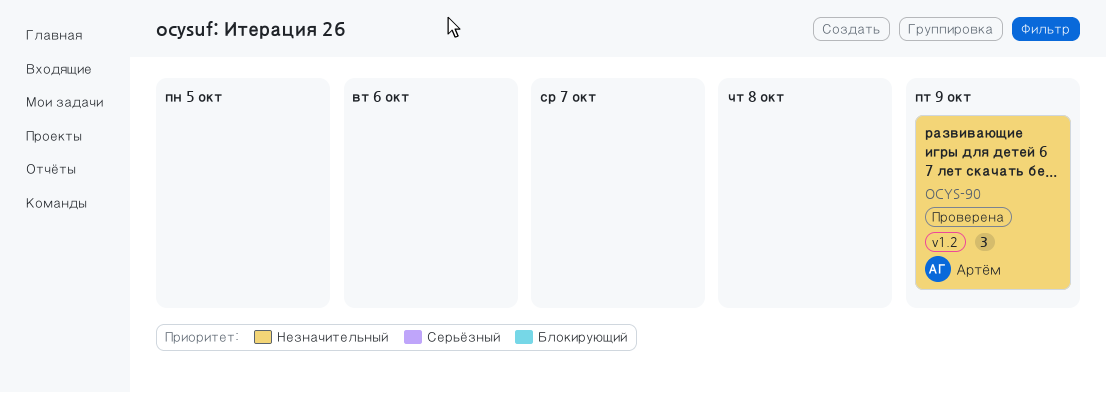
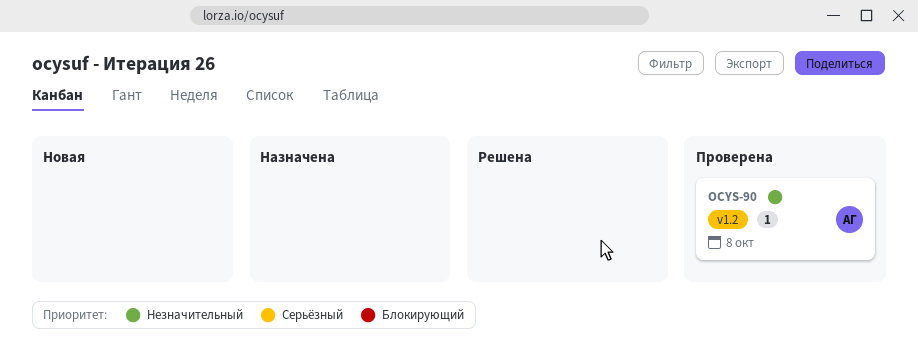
OCYS-90, estimate: 3 -> 1
OCYS-90, due: Oct 9 -> Oct 8

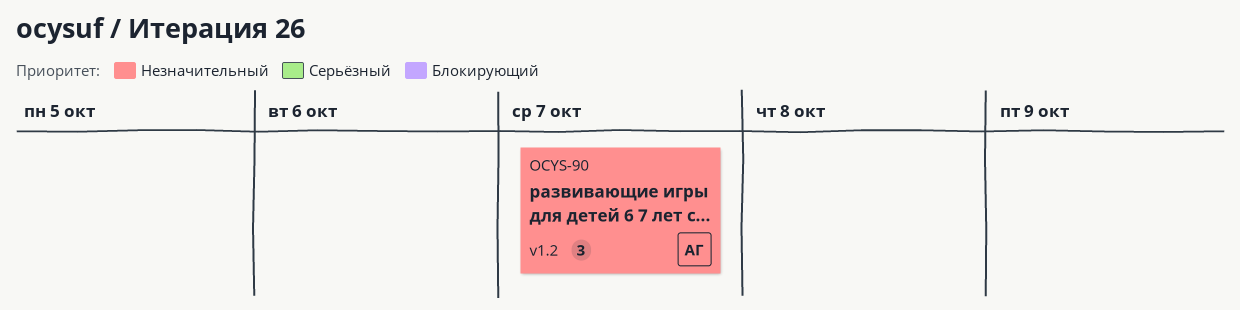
OCYS-90, estimate: 1 -> 3
OCYS-90, due: Oct 8 -> Oct 7

